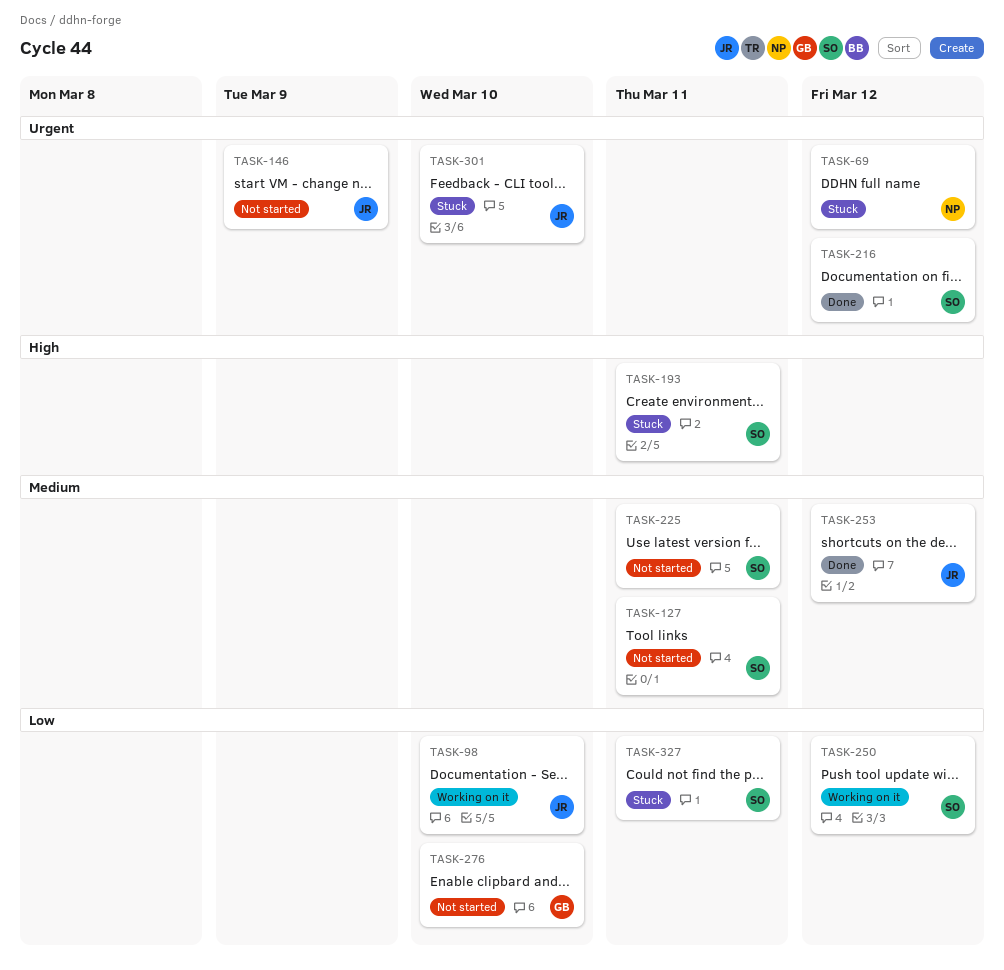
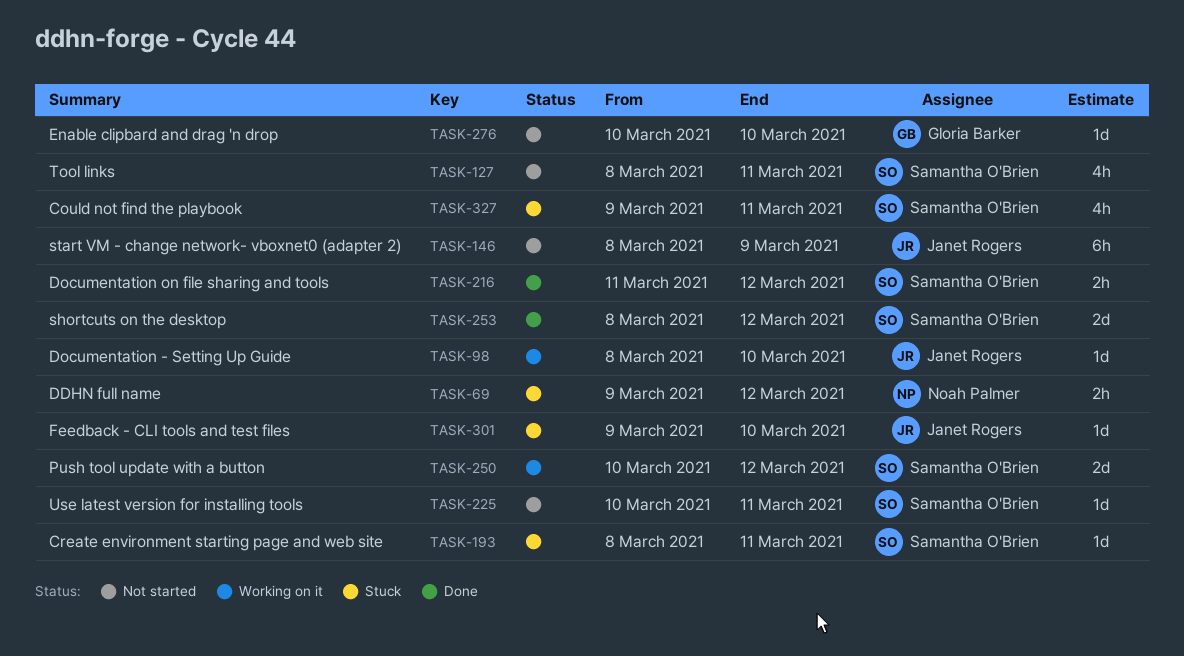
TASK-253, owner: Janet Rogers -> Samantha O'Brien

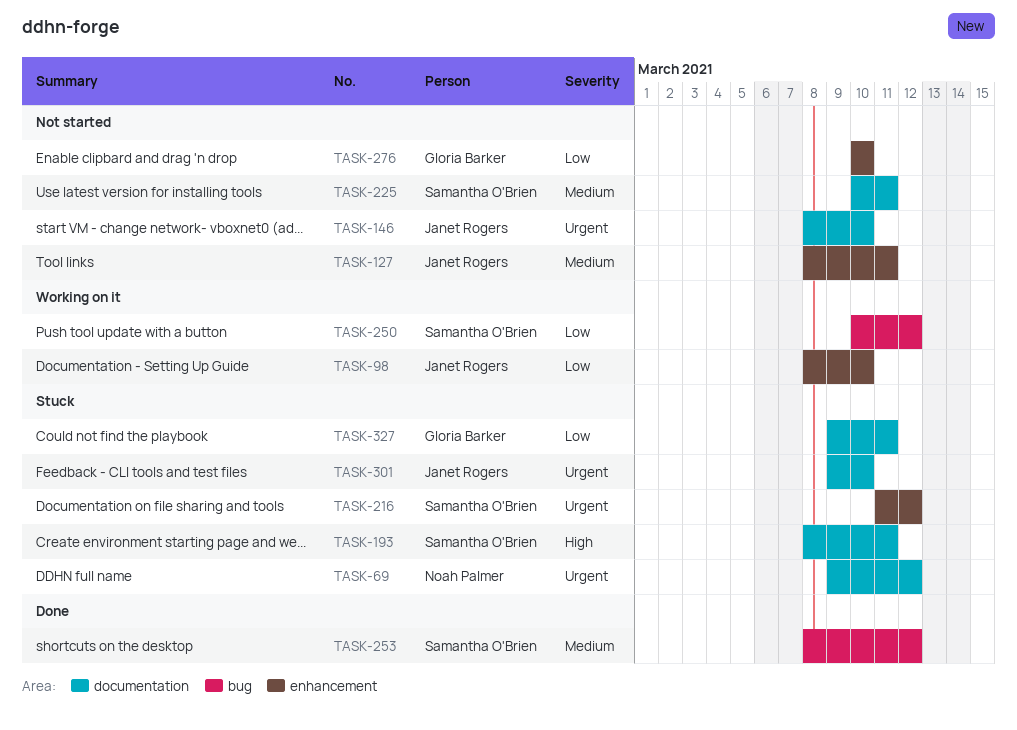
TASK-127, owner: Samantha O'Brien -> Janet Rogers
TASK-146, due: Mar 9 -> Mar 10
TASK-216, status: Done -> Stuck
TASK-327, owner: Samantha O'Brien -> Gloria Barker

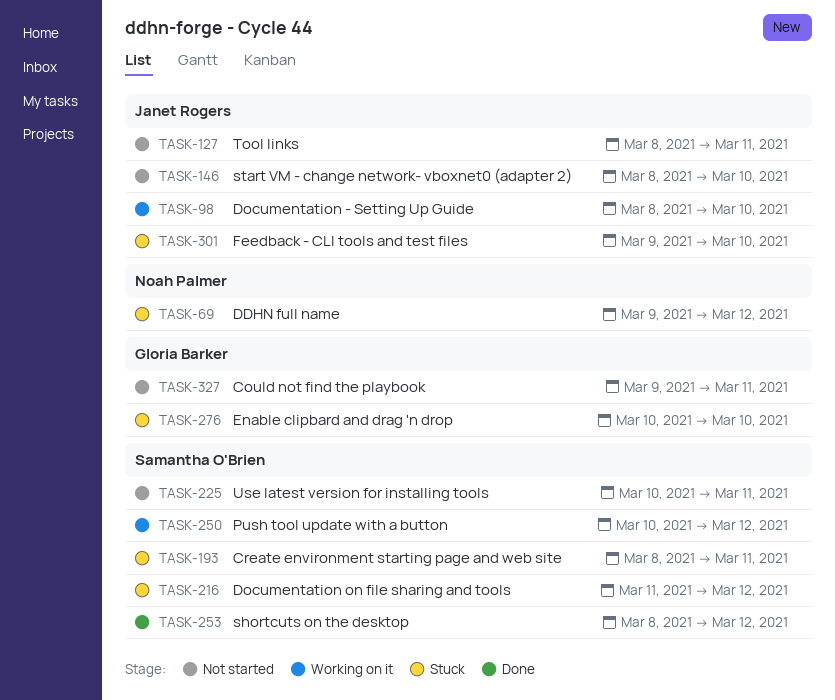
TASK-276, status: Not started -> Stuck
TASK-327, status: Stuck -> Not started

